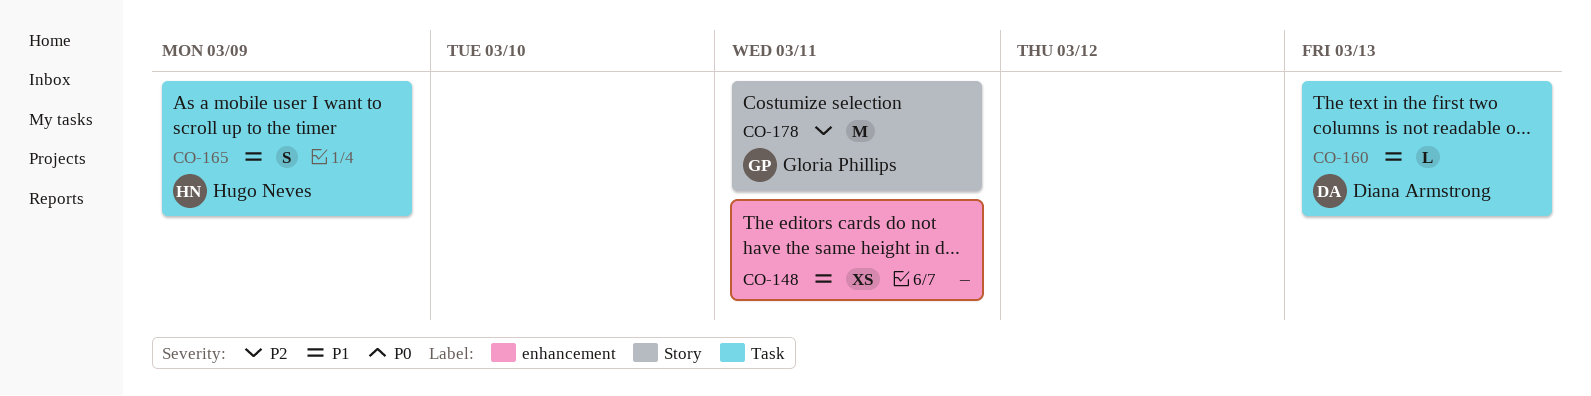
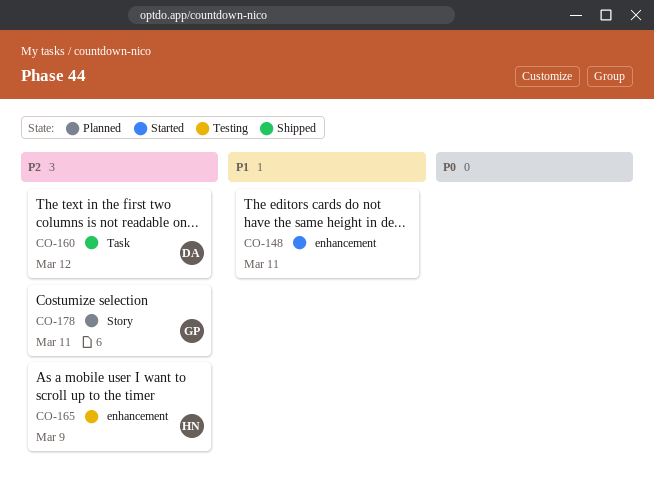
CO-160, priority: P1 -> P2
CO-160, due: Mar 13 -> Mar 12
CO-165, priority: P1 -> P2
CO-165, label: Task -> enhancement

